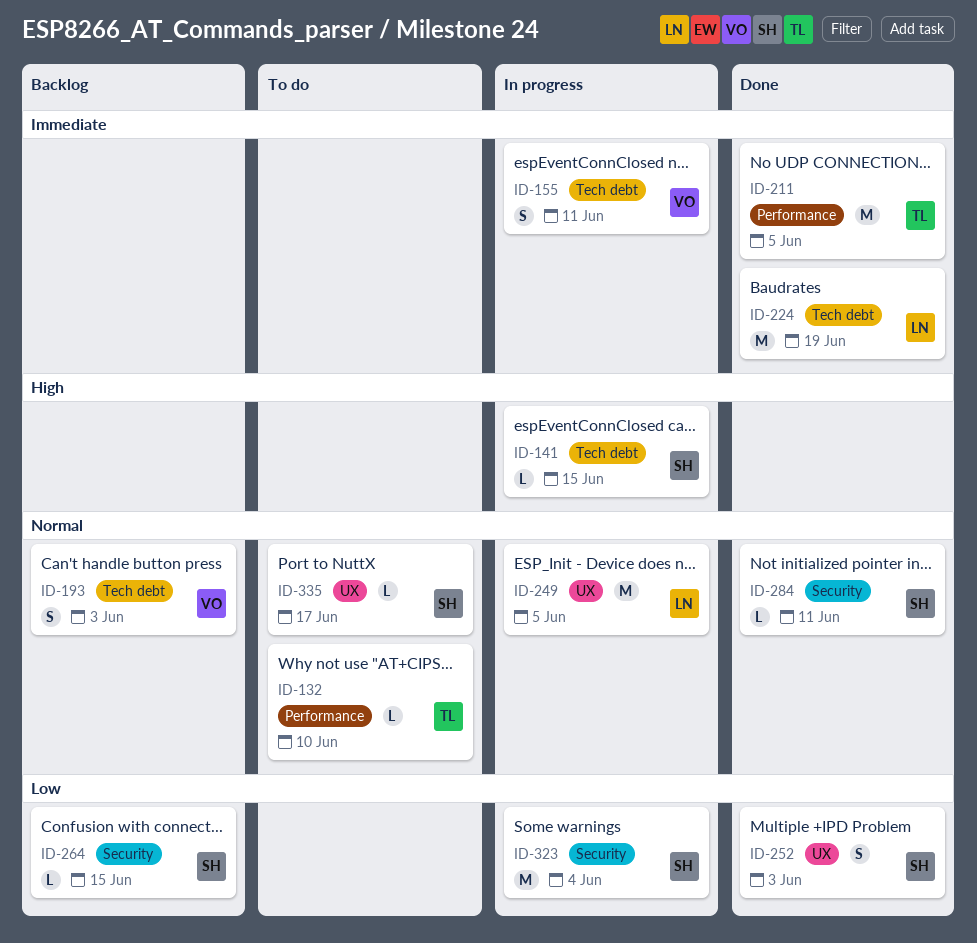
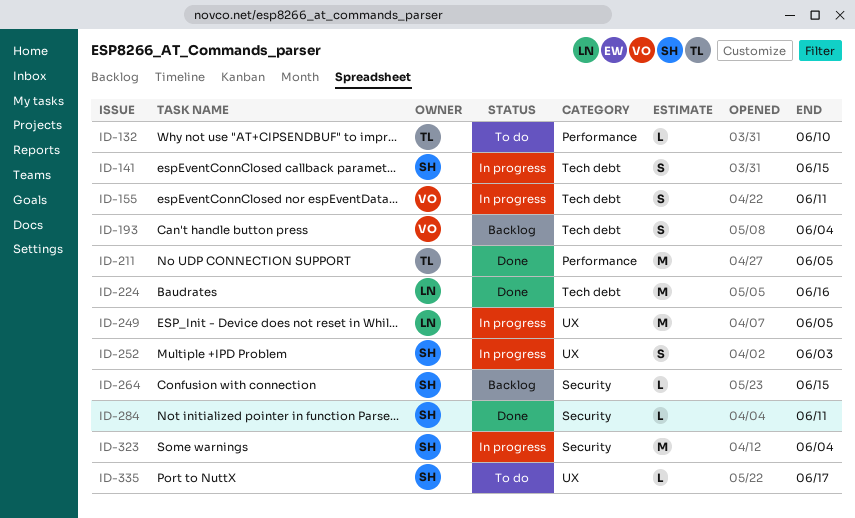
ID-141, estimate: L -> S
ID-193, due: Jun 3 -> Jun 4
ID-224, due: Jun 19 -> Jun 16
ID-252, status: Done -> In progress

